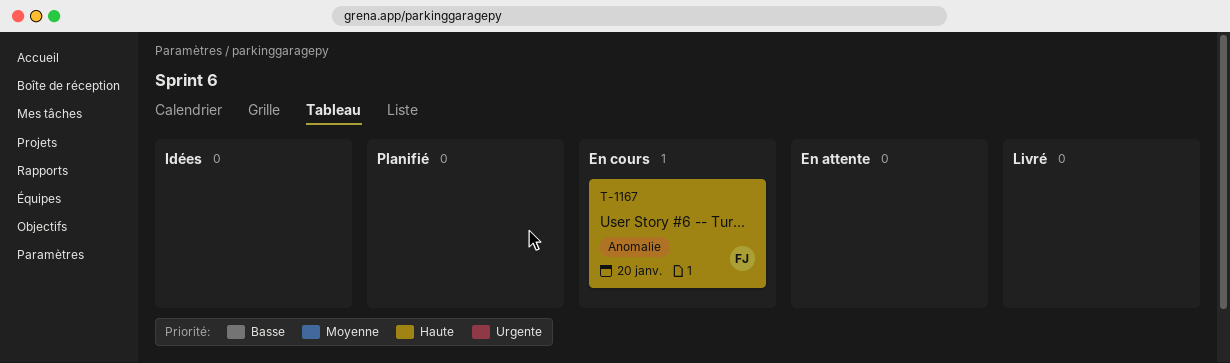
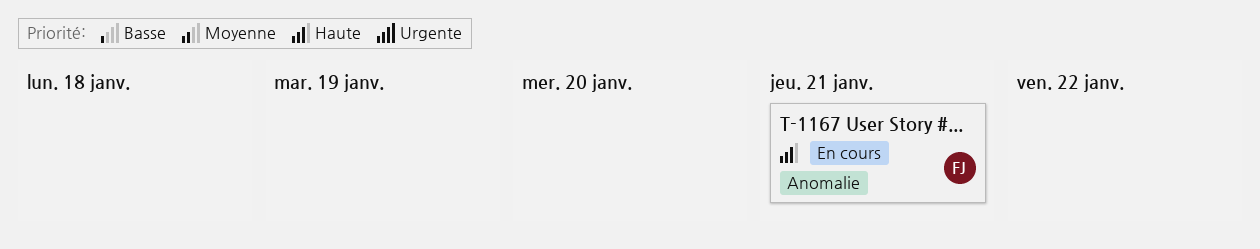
T-1167, due: Jan 20 -> Jan 21

